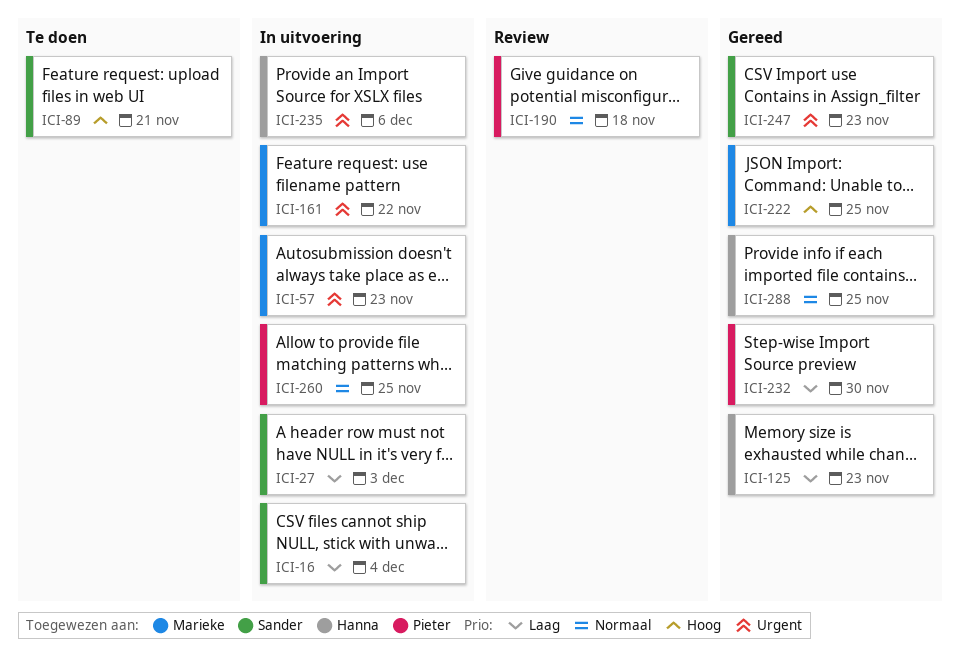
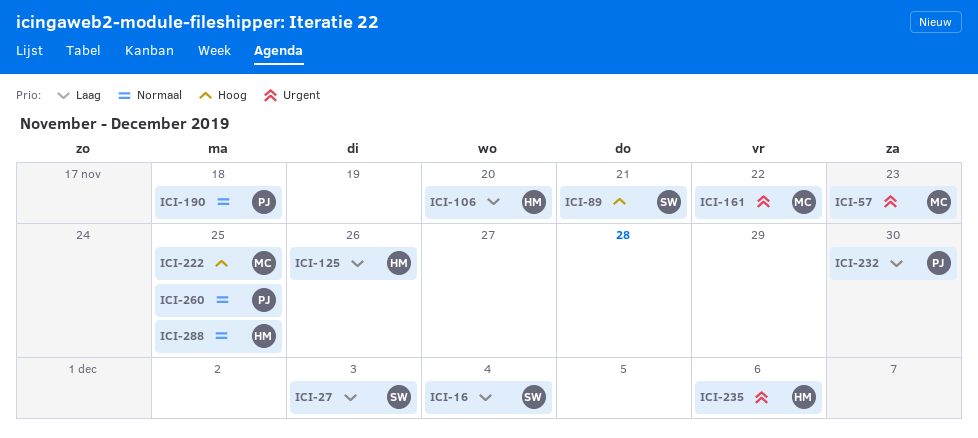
ICI-106: none -> present
ICI-125, due: Nov 23 -> Nov 26
ICI-247: present -> none

